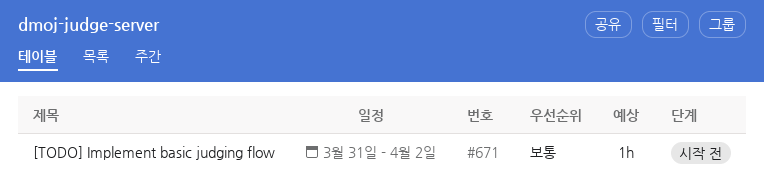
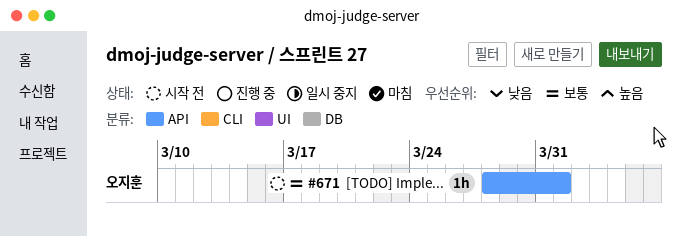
#671, start: Mar 31 -> Mar 28
#671, due: Apr 2 -> Apr 1

